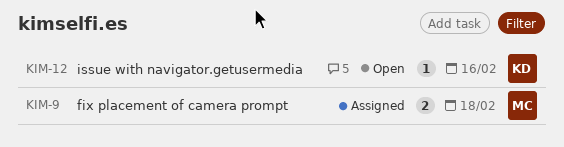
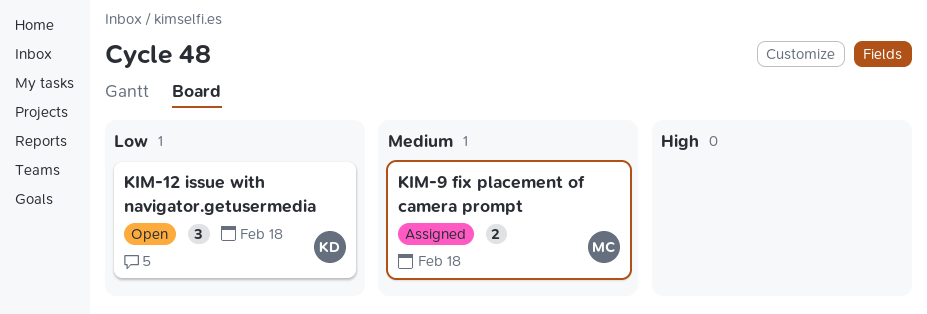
KIM-12, estimate: 1 -> 3
KIM-12, due: Feb 16 -> Feb 18

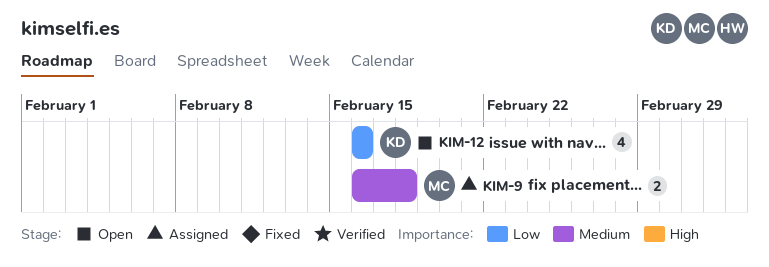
KIM-12, estimate: 3 -> 4
KIM-12, due: Feb 18 -> Feb 16

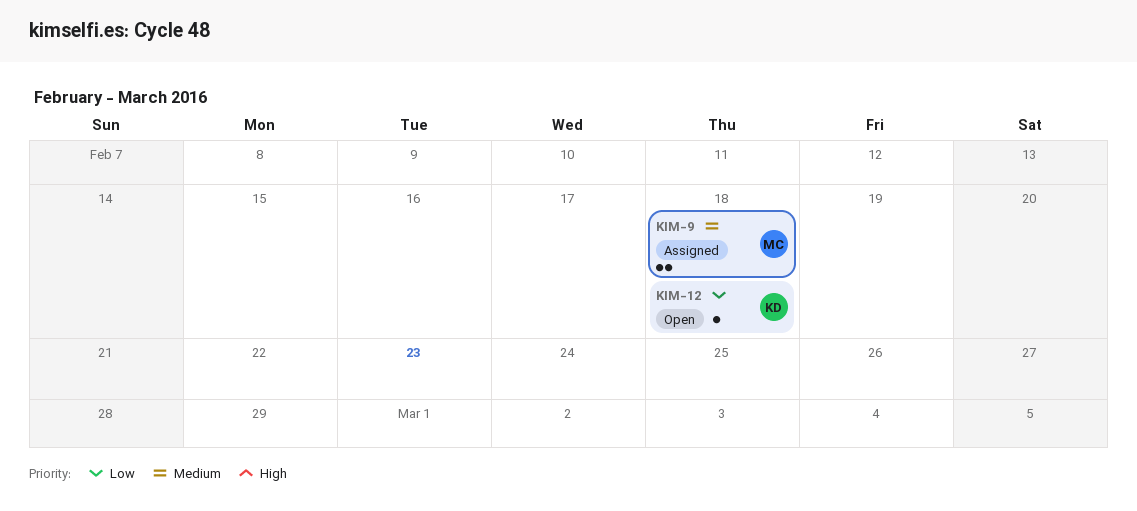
KIM-12, estimate: 4 -> 1
KIM-12, due: Feb 16 -> Feb 18

